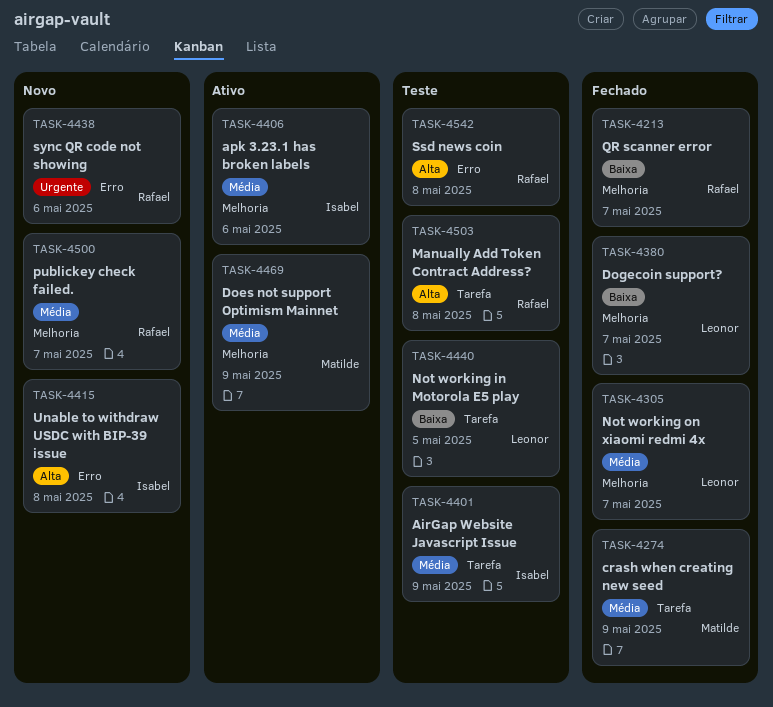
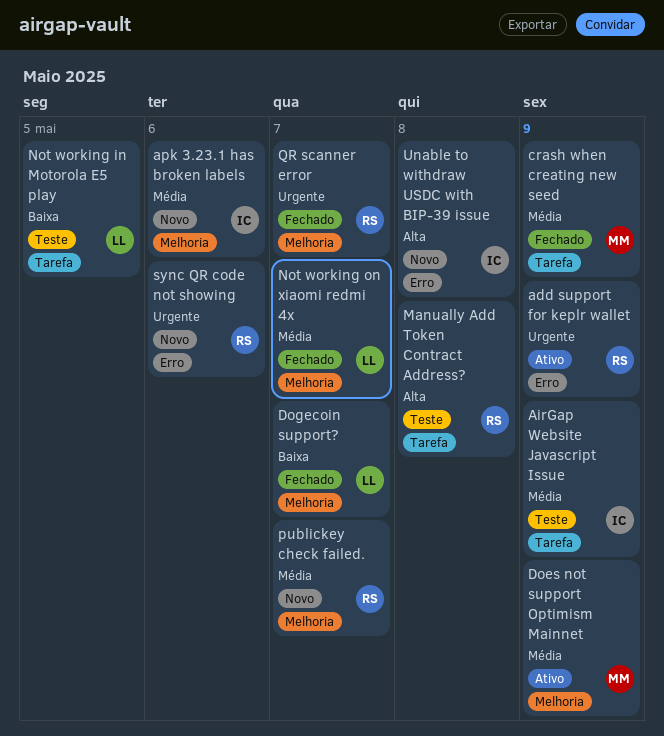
add support for keplr wallet: none -> present
apk 3.23.1 has broken labels, status: Ativo -> Novo
QR scanner error, priority: Baixa -> Urgente
Ssd news coin: present -> none

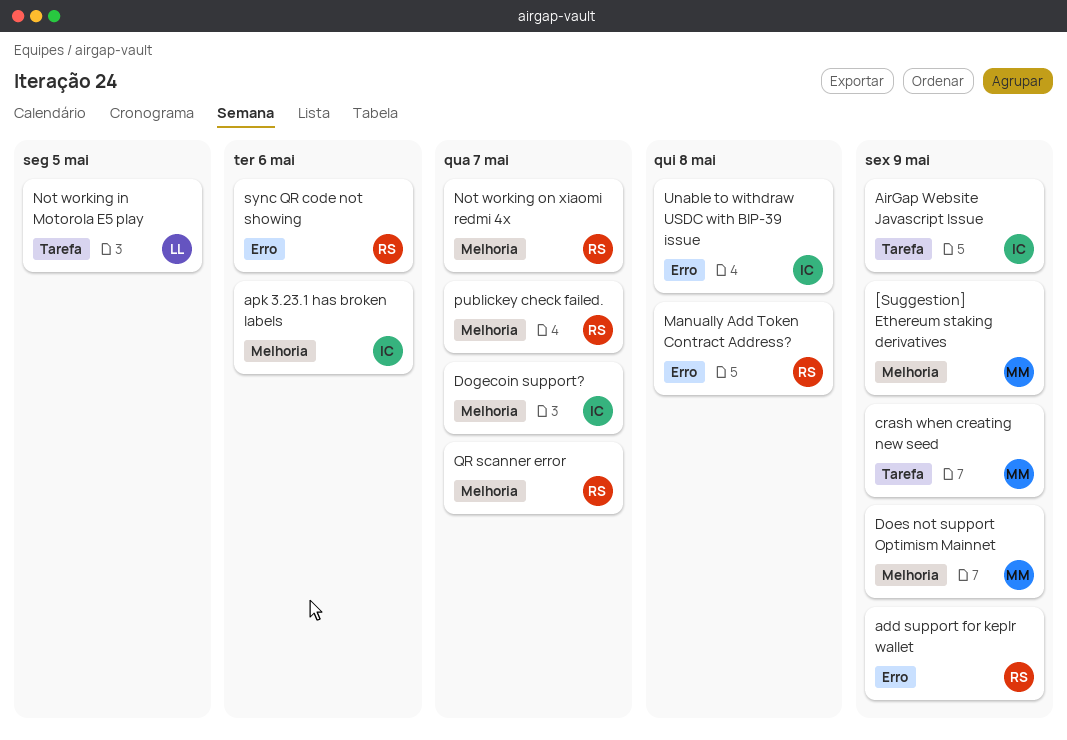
[Suggestion] Ethereum staking derivatives: none -> present
Dogecoin support?, owner: LL -> IC
Manually Add Token Contract Address?, label: Tarefa -> Erro
Not working on xiaomi redmi 4x, owner: LL -> RS

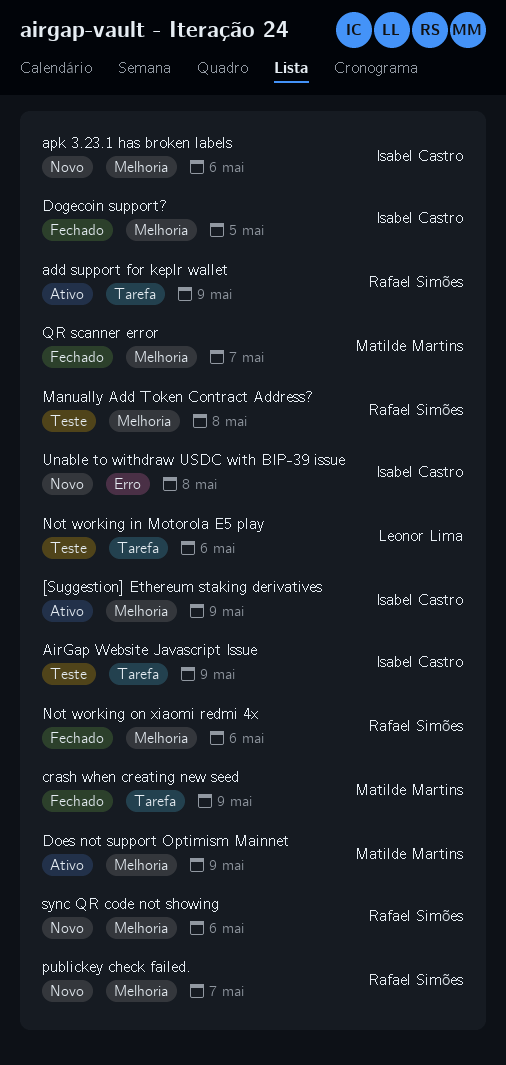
[Suggestion] Ethereum staking derivatives, owner: Matilde Martins -> Isabel Castro
add support for keplr wallet, label: Erro -> Tarefa
Dogecoin support?, due: May 7 -> May 5
Manually Add Token Contract Address?, label: Erro -> Melhoria
Not working in Motorola E5 play, due: May 5 -> May 6
Not working on xiaomi redmi 4x, due: May 7 -> May 6
QR scanner error, owner: Rafael Simões -> Matilde Martins
sync QR code not showing, label: Erro -> Melhoria

